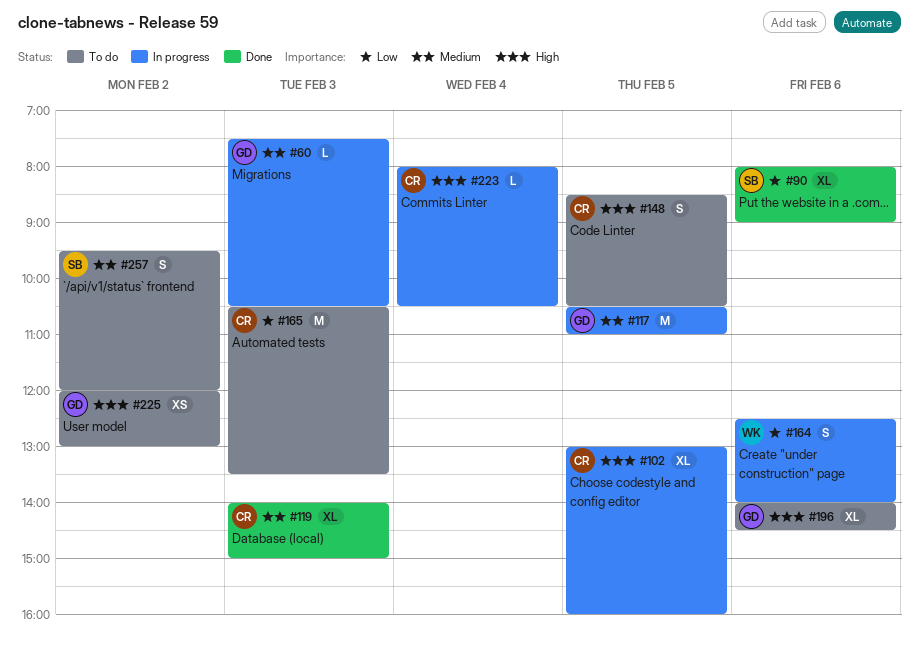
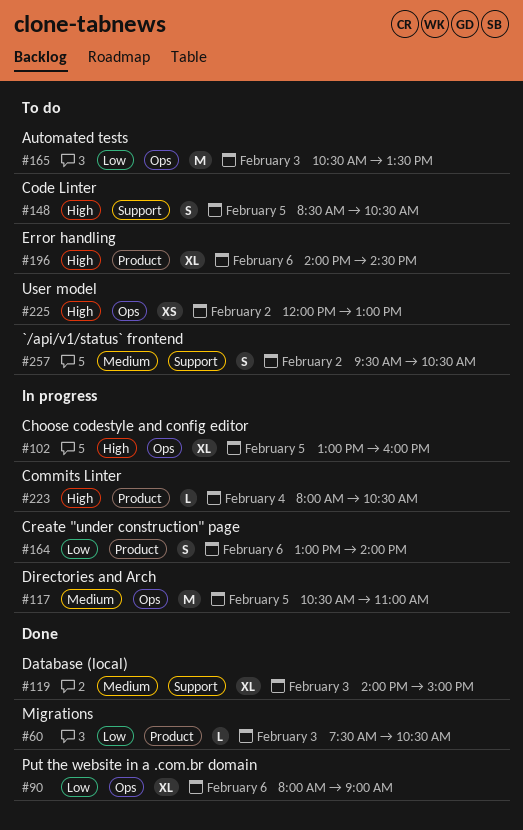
#60, status: In progress -> Done
#60, priority: Medium -> Low
#164, begins: 12:30 -> 13:00
#257, ends: 12:00 -> 10:30

